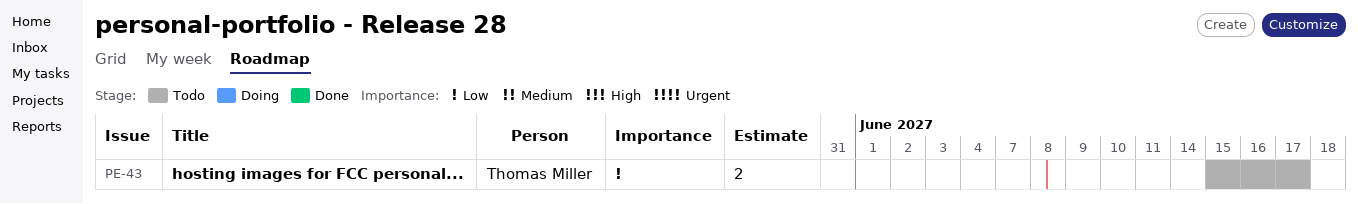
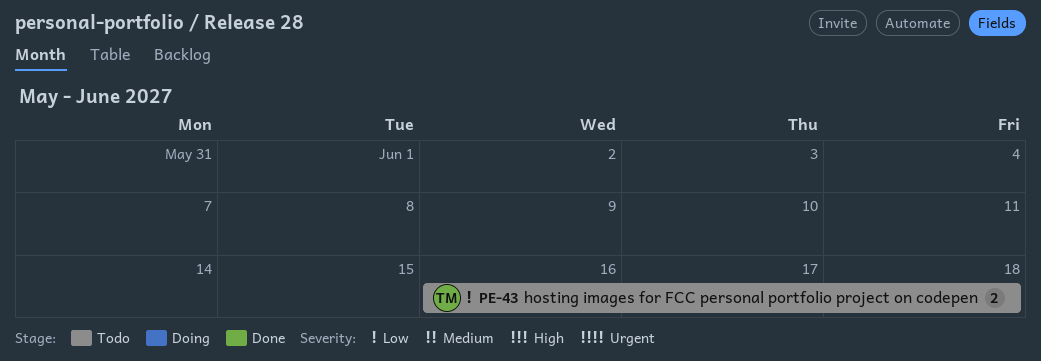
PE-43, start: Jun 15 -> Jun 16
PE-43, due: Jun 17 -> Jun 18

